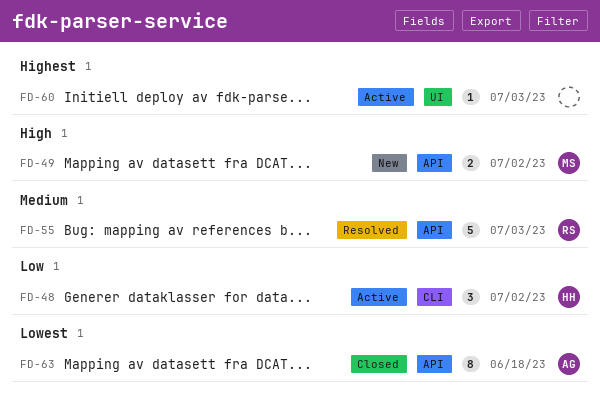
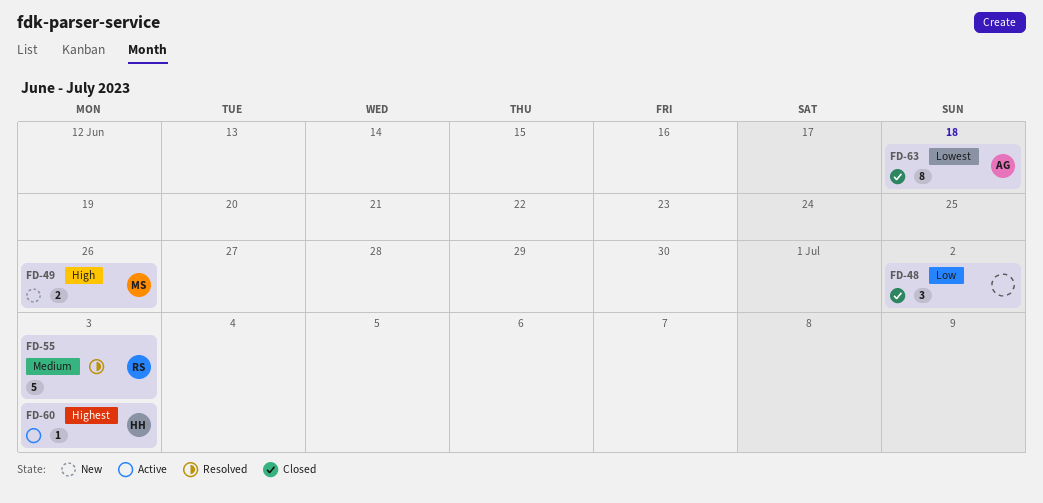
FD-48, status: Active -> Closed
FD-48, owner: HH -> none
FD-49, due: Jul 2 -> Jun 26
FD-60, owner: none -> HH

